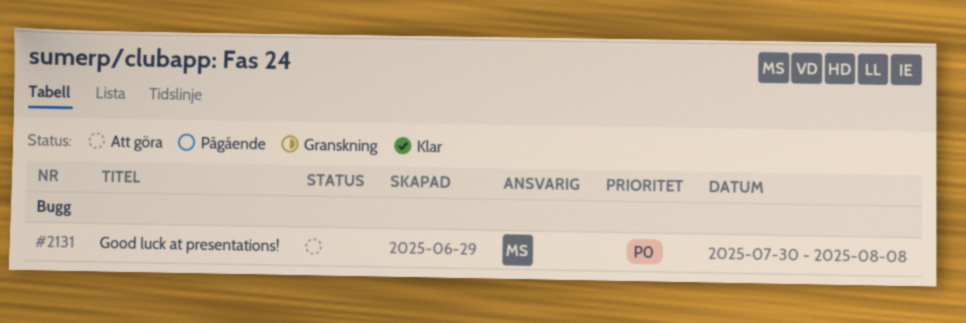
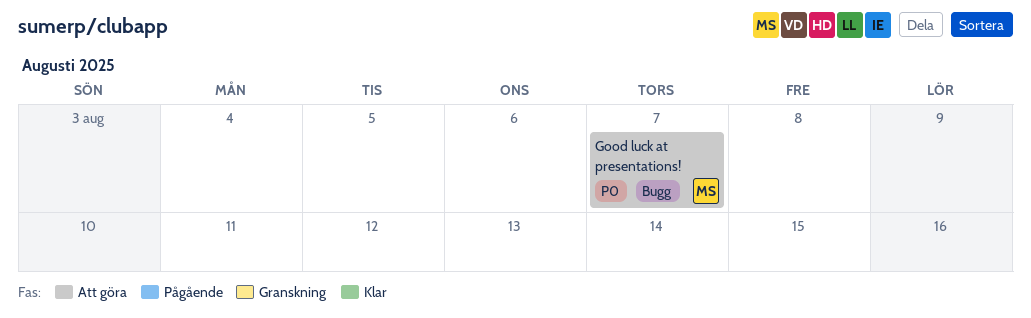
Good luck at presentations!, due: Aug 8 -> Aug 7

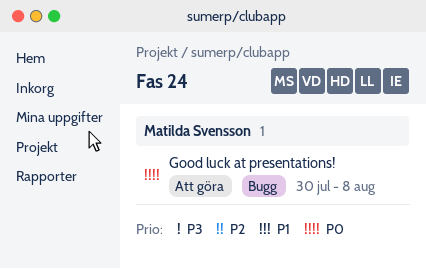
Good luck at presentations!, due: Aug 7 -> Aug 8

